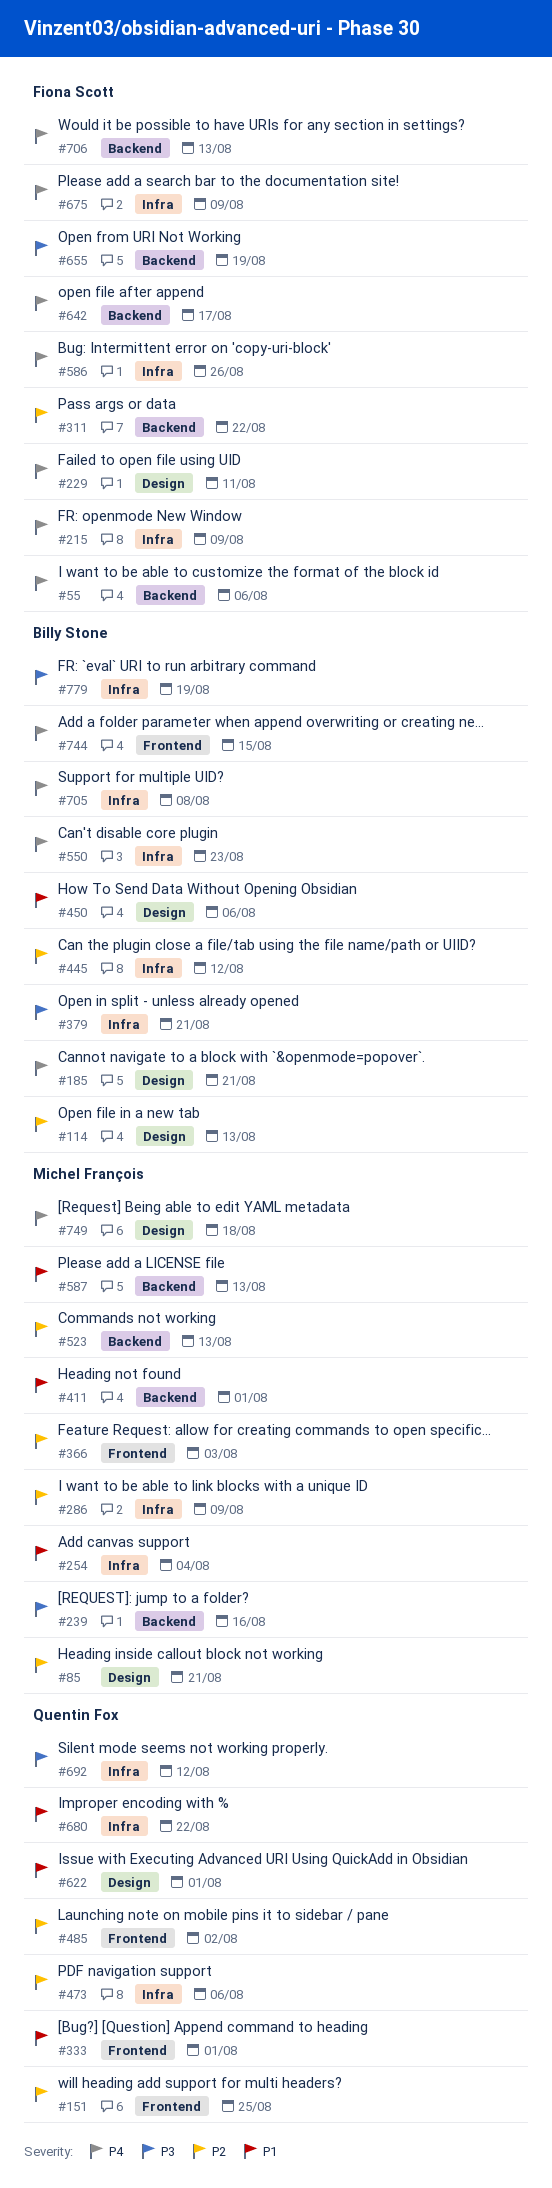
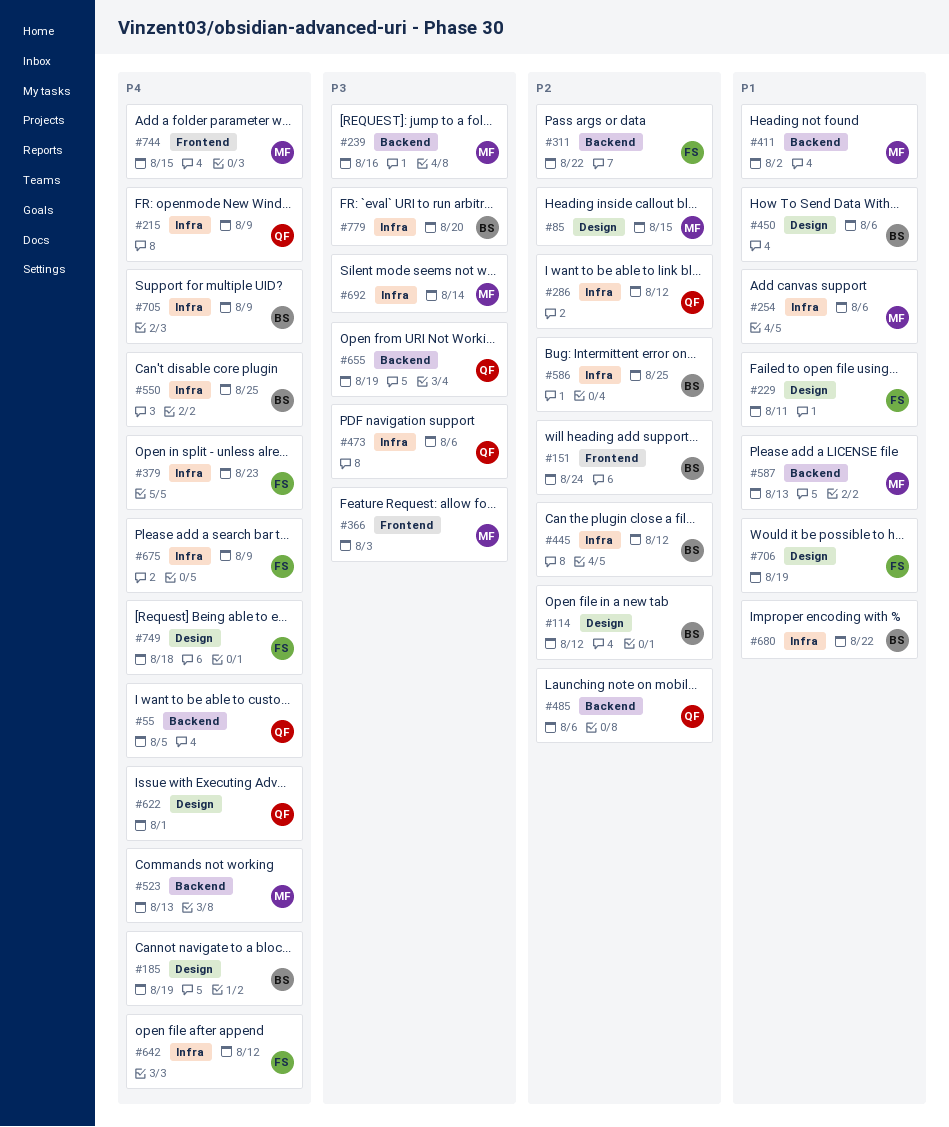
#55, owner: Fiona Scott -> Quentin Fox
#55, due: Aug 6 -> Aug 5
#85, due: Aug 21 -> Aug 15
#114, due: Aug 13 -> Aug 12
#151, owner: Quentin Fox -> Billy Stone
#151, due: Aug 25 -> Aug 24
#185, due: Aug 21 -> Aug 19
#215, owner: Fiona Scott -> Quentin Fox
#229, priority: P4 -> P1
#254, due: Aug 4 -> Aug 6
#286, owner: Michel François -> Quentin Fox
#286, due: Aug 9 -> Aug 12
#333: present -> none
#366, priority: P2 -> P3
#379, owner: Billy Stone -> Fiona Scott
#379, priority: P3 -> P4
#379, due: Aug 21 -> Aug 23
#411, due: Aug 1 -> Aug 2
#473, priority: P2 -> P3
#485, label: Frontend -> Backend
#485, due: Aug 2 -> Aug 6
#523, priority: P2 -> P4
#550, due: Aug 23 -> Aug 25
#586, owner: Fiona Scott -> Billy Stone
#586, priority: P4 -> P2
#586, due: Aug 26 -> Aug 25
#622, priority: P1 -> P4
#642, label: Backend -> Infra
#642, due: Aug 17 -> Aug 12
#655, owner: Fiona Scott -> Quentin Fox
#680, owner: Quentin Fox -> Billy Stone
#692, owner: Quentin Fox -> Michel François
#692, due: Aug 12 -> Aug 14
#705, due: Aug 8 -> Aug 9
#706, priority: P4 -> P1
#706, label: Backend -> Design
#706, due: Aug 13 -> Aug 19
#744, owner: Billy Stone -> Michel François
#749, owner: Michel François -> Fiona Scott
#779, due: Aug 19 -> Aug 20

